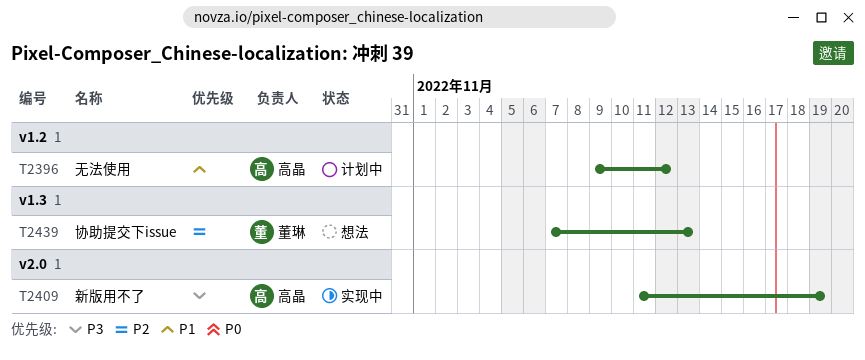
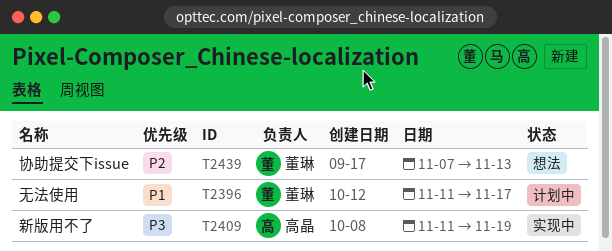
T2396, owner: 高晶 -> 董琳
T2396, start: Nov 9 -> Nov 11
T2396, due: Nov 12 -> Nov 17

